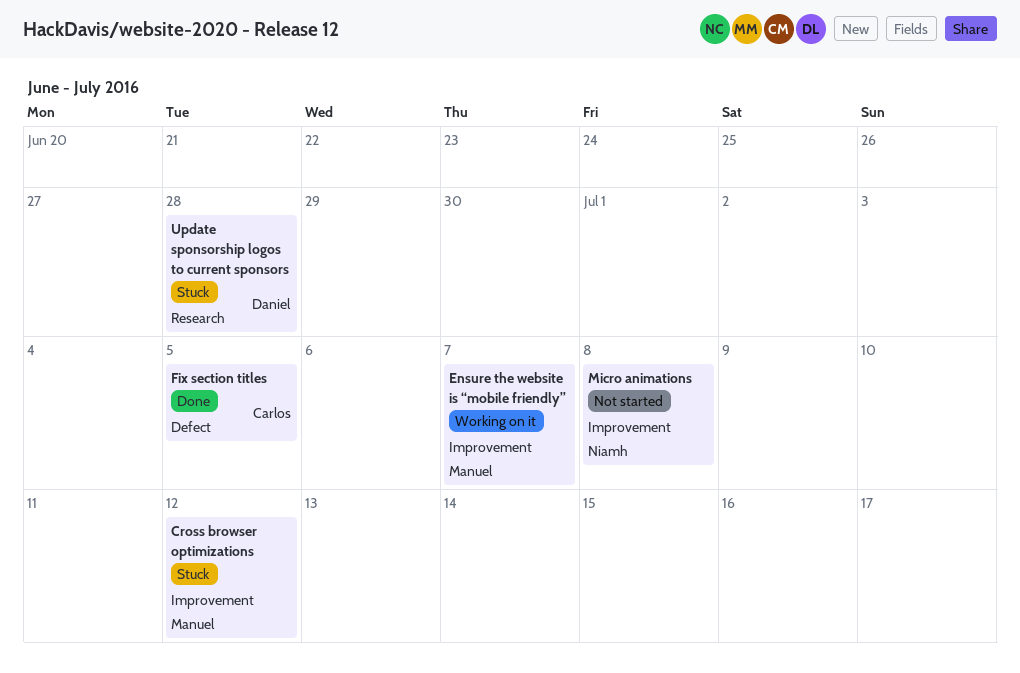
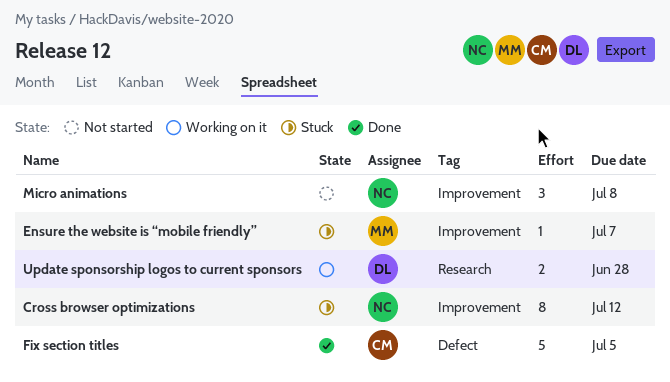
Cross browser optimizations, owner: Manuel -> Niamh
Ensure the website is “mobile friendly”, status: Working on it -> Stuck
Update sponsorship logos to current sponsors, status: Stuck -> Working on it

